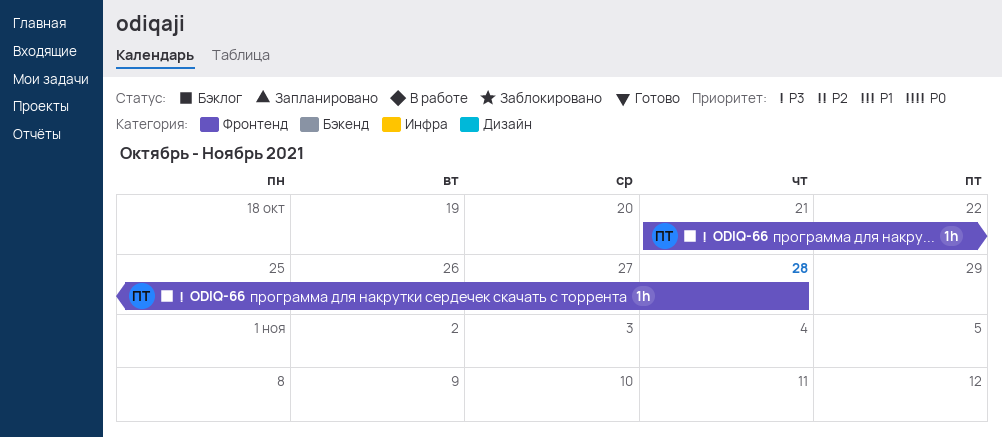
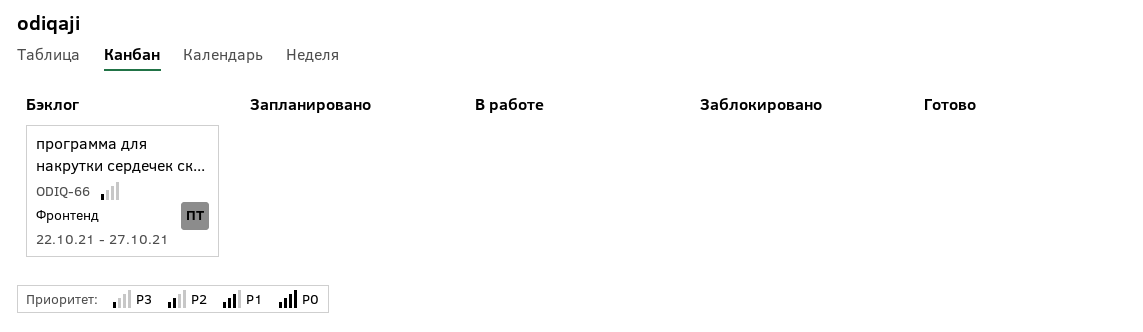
ODIQ-66, start: Oct 21 -> Oct 22
ODIQ-66, due: Oct 28 -> Oct 27

